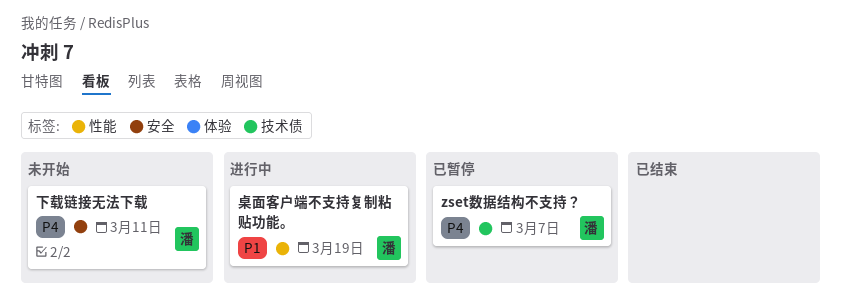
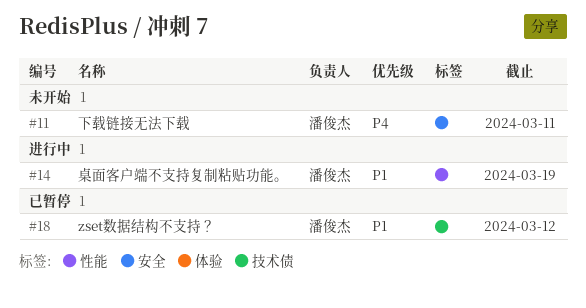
zset数据结构不支持？, priority: P4 -> P1
zset数据结构不支持？, due: Mar 7 -> Mar 12

